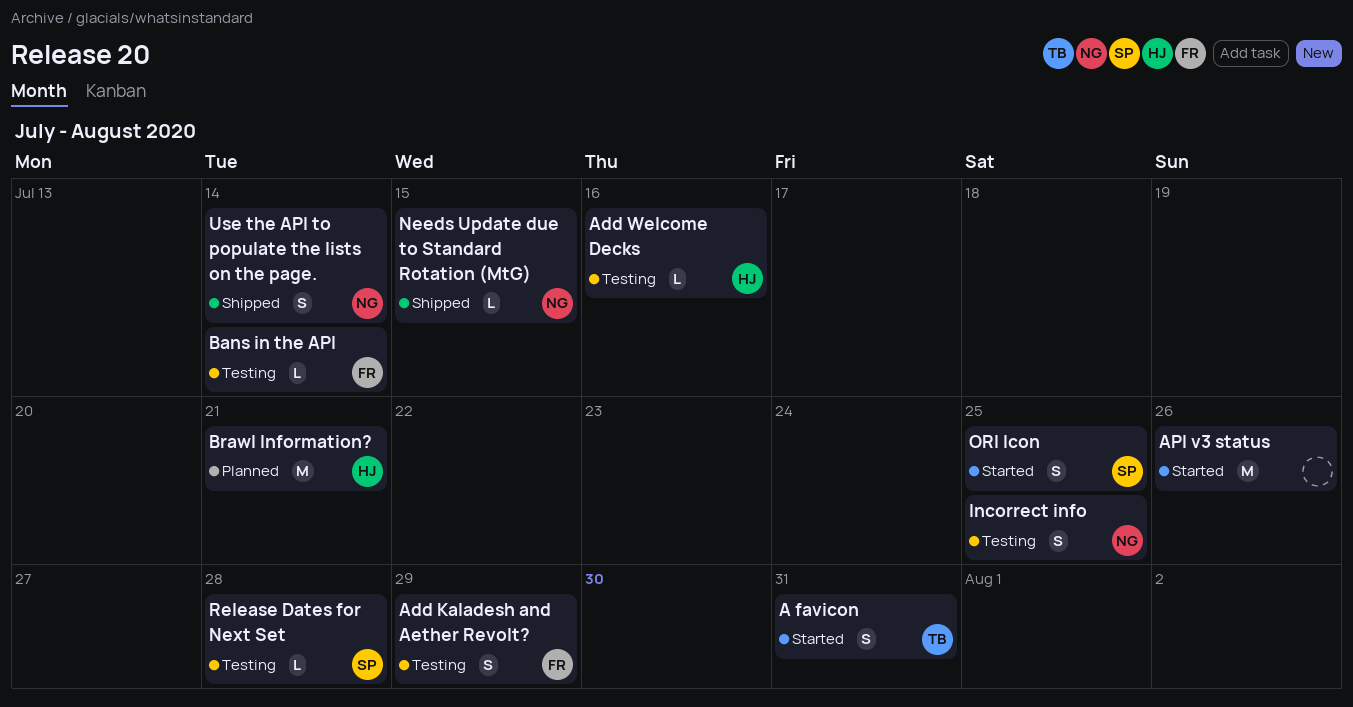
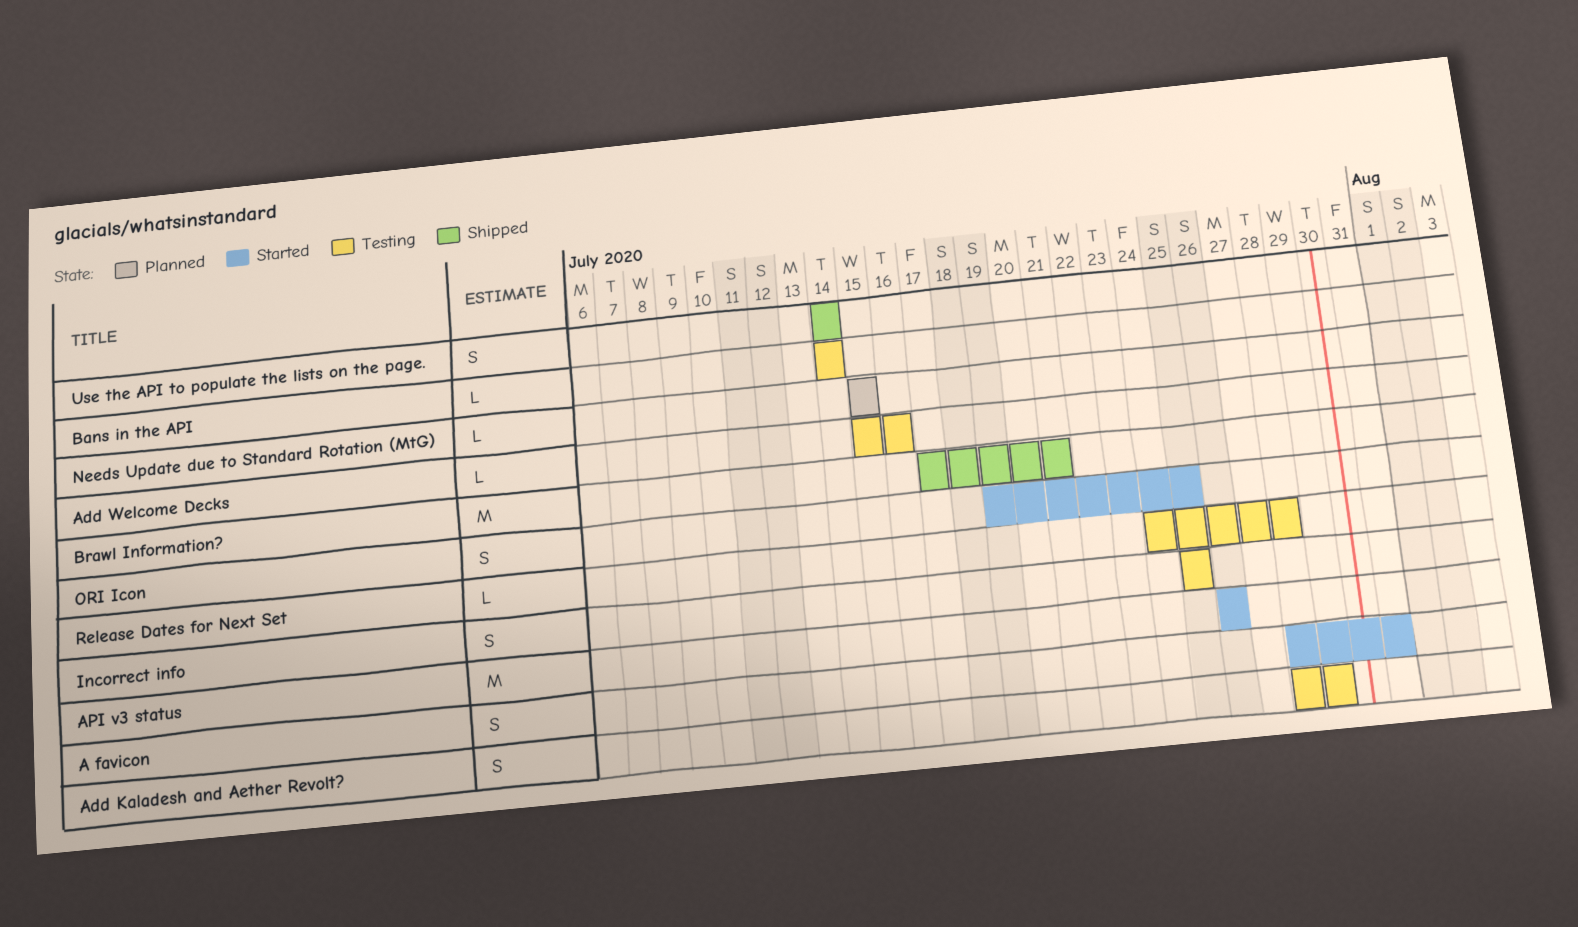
Brawl Information?, status: Planned -> Shipped
Needs Update due to Standard Rotation (MtG), status: Shipped -> Planned

